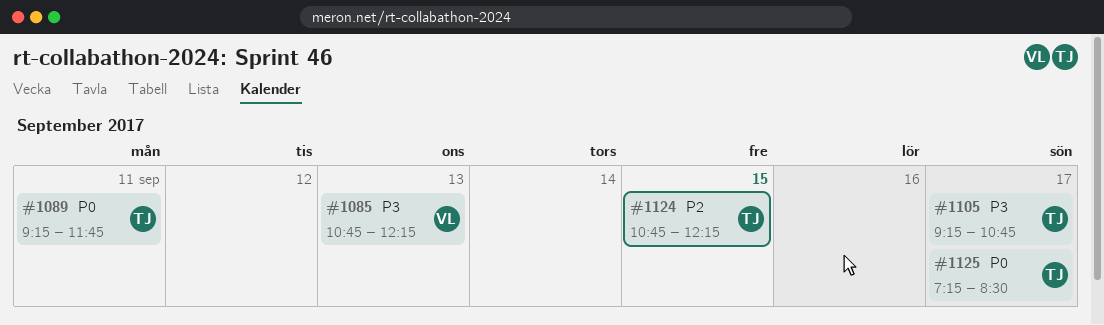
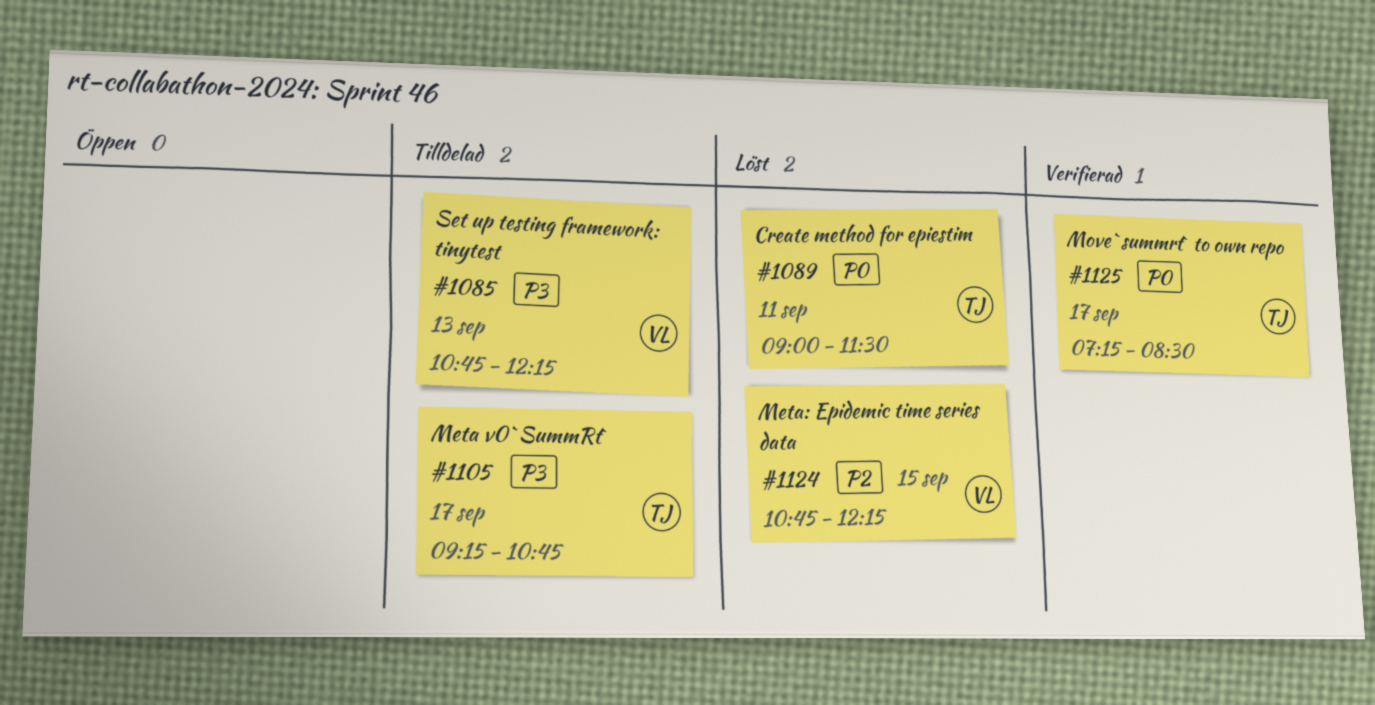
#1089, begins: 09:15 -> 09:00
#1089, ends: 11:45 -> 11:30
#1124, owner: TJ -> VL

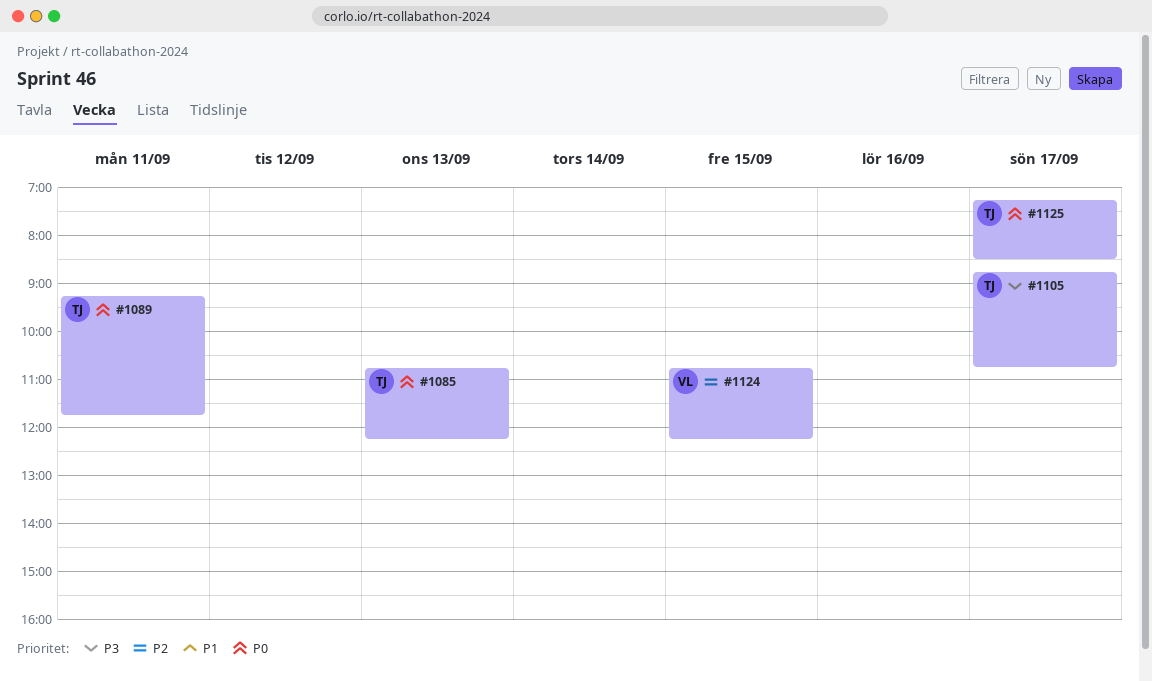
#1085, owner: VL -> TJ
#1085, priority: P3 -> P0
#1089, begins: 09:00 -> 09:15
#1089, ends: 11:30 -> 11:45
#1105, begins: 09:15 -> 08:45

